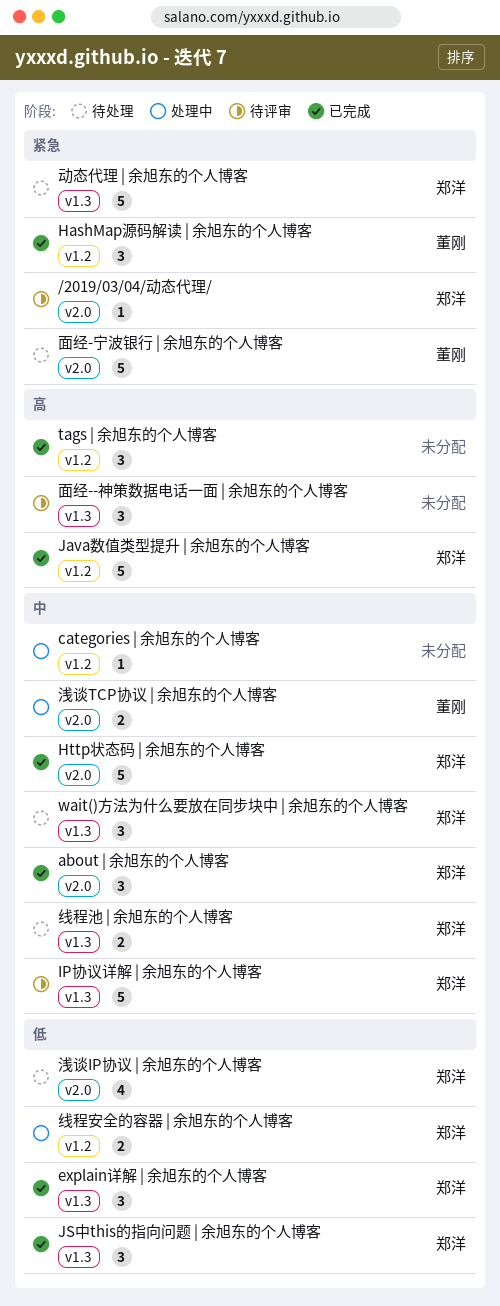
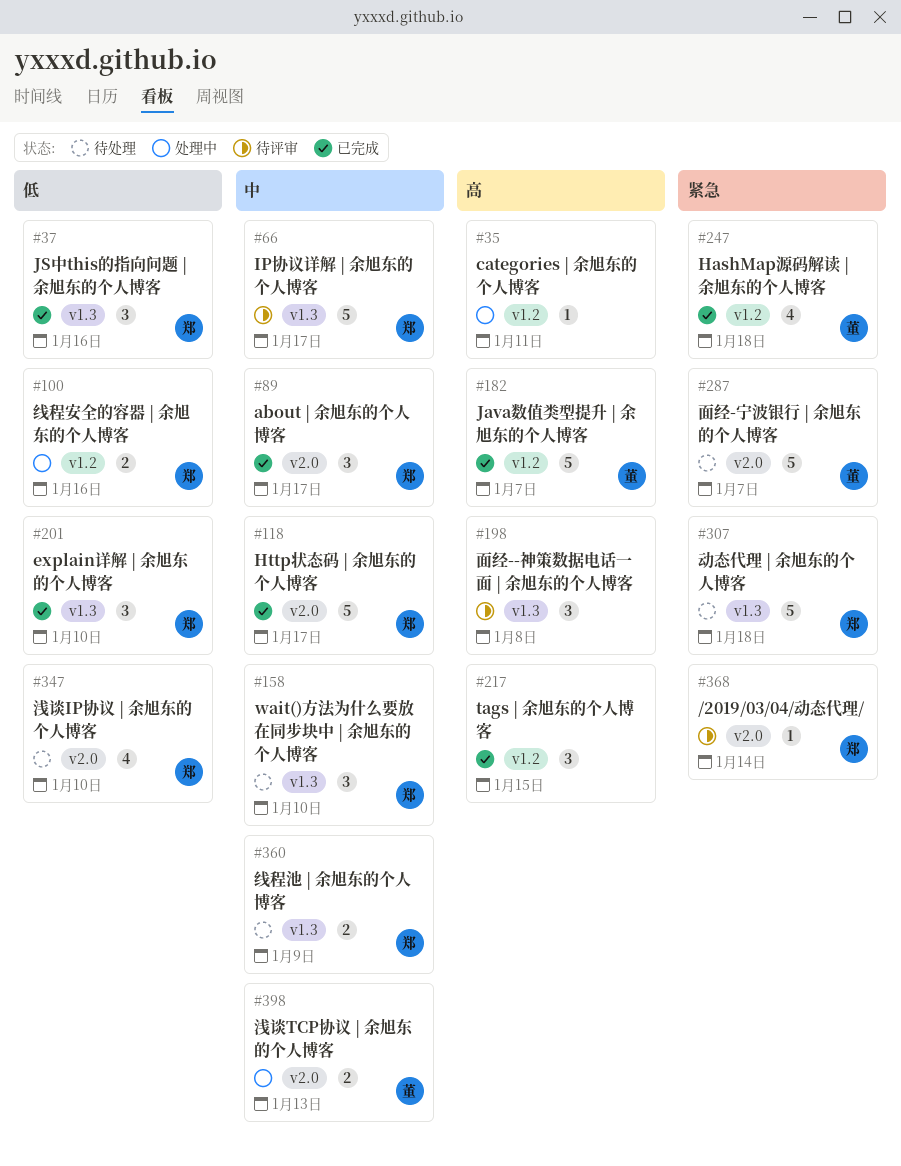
categories | 余旭东的个人博客, priority: 中 -> 高
HashMap源码解读 | 余旭东的个人博客, estimate: 3 -> 4
Java数值类型提升 | 余旭东的个人博客, owner: 郑洋 -> 董刚

